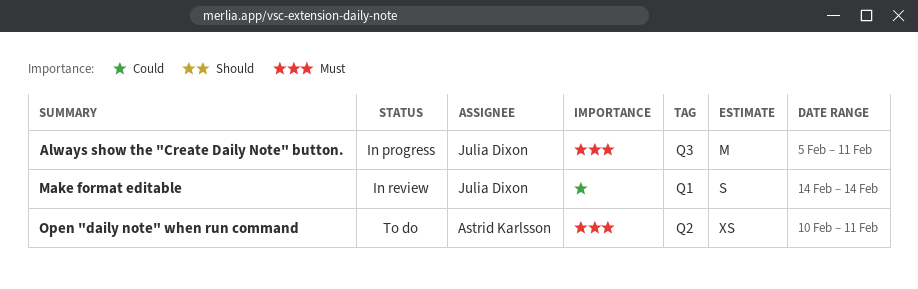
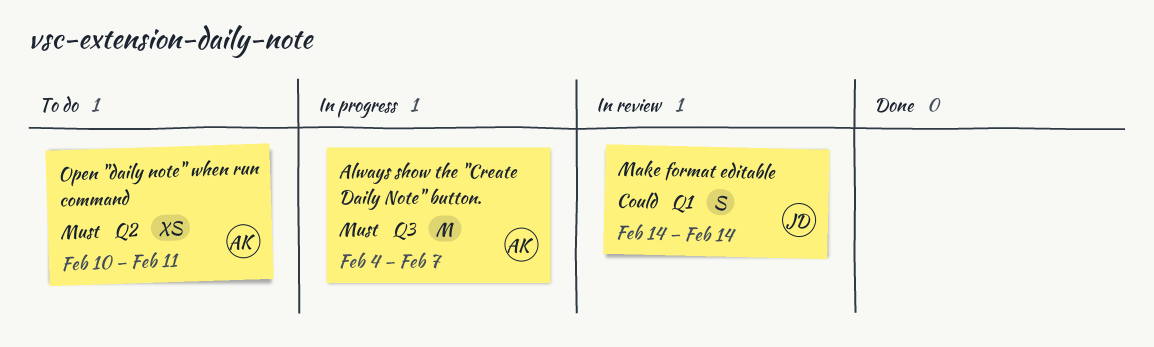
Always show the "Create Daily Note" button., owner: Julia Dixon -> Astrid Karlsson
Always show the "Create Daily Note" button., start: Feb 5 -> Feb 4
Always show the "Create Daily Note" button., due: Feb 11 -> Feb 7

